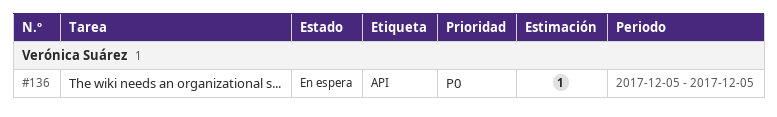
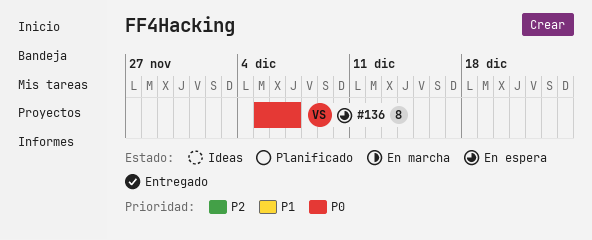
#136, estimate: 1 -> 8
#136, due: Dec 5 -> Dec 7

